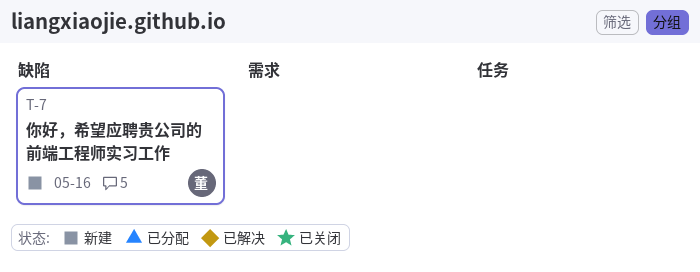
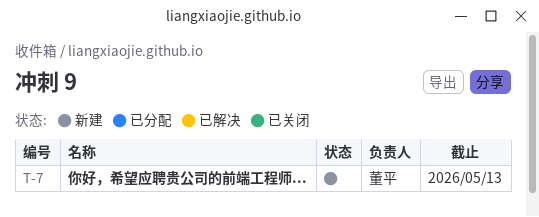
T-7, due: May 16 -> May 13

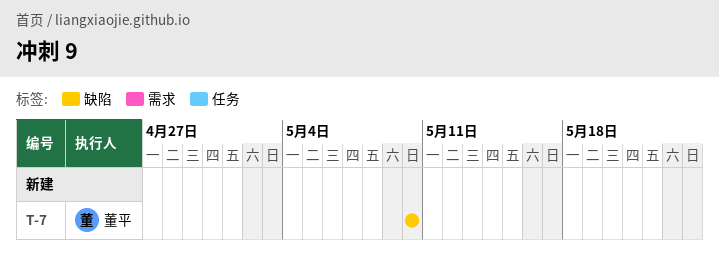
T-7, due: May 13 -> May 10

